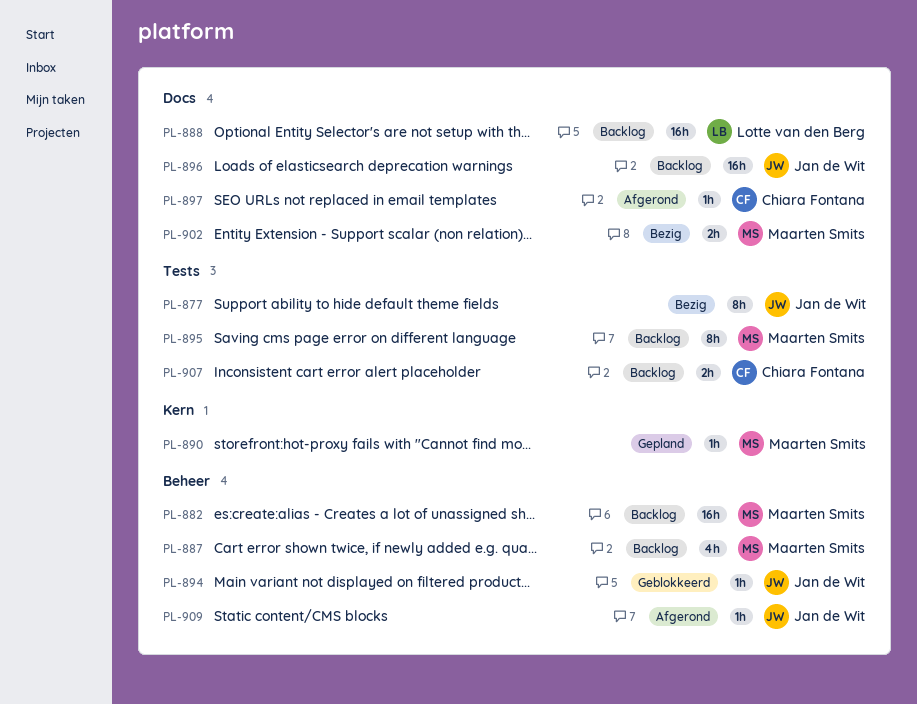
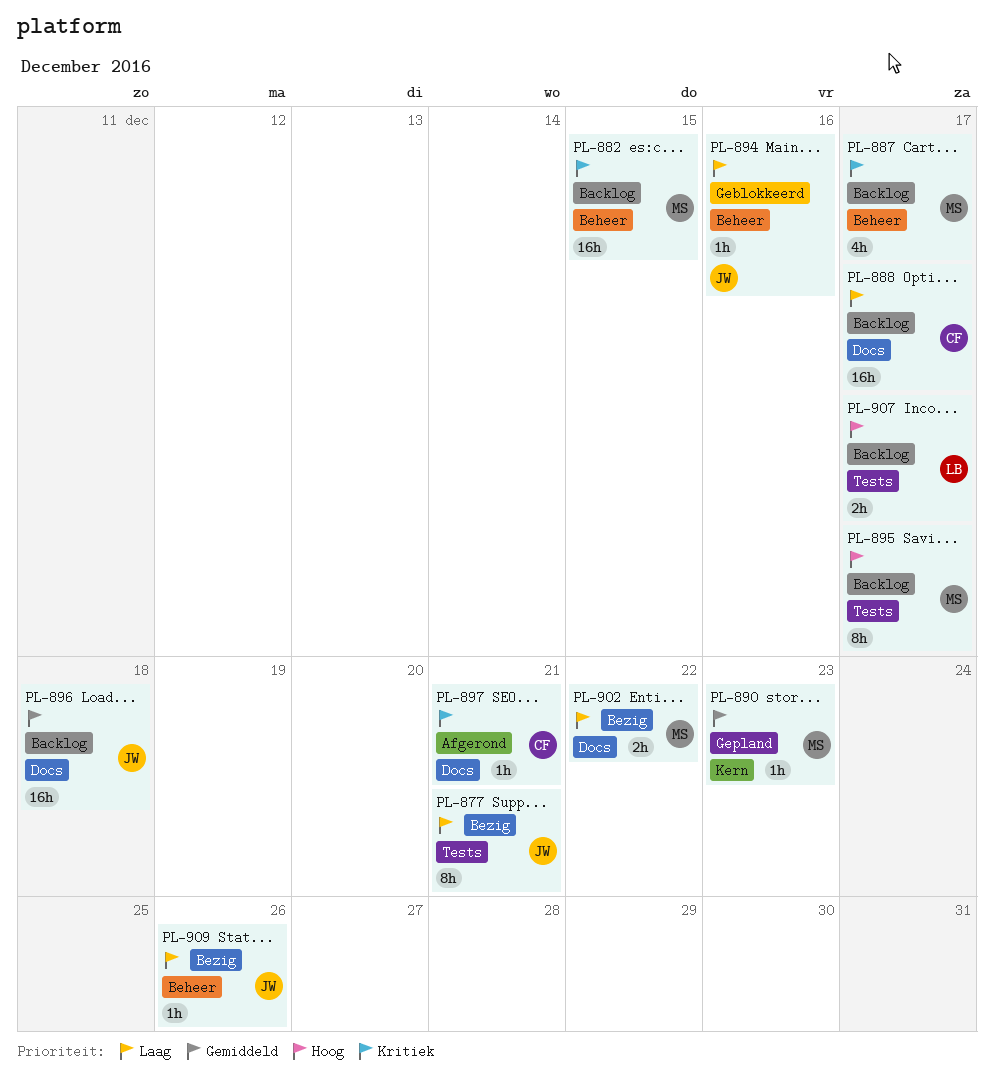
PL-888, owner: Lotte van den Berg -> Chiara Fontana
PL-907, owner: Chiara Fontana -> Lotte van den Berg
PL-909, status: Afgerond -> Bezig

